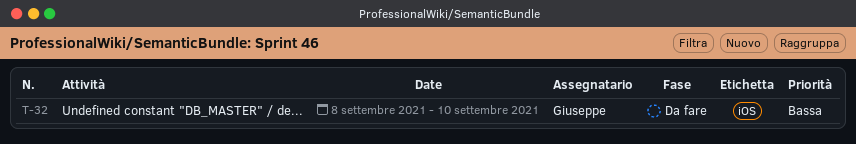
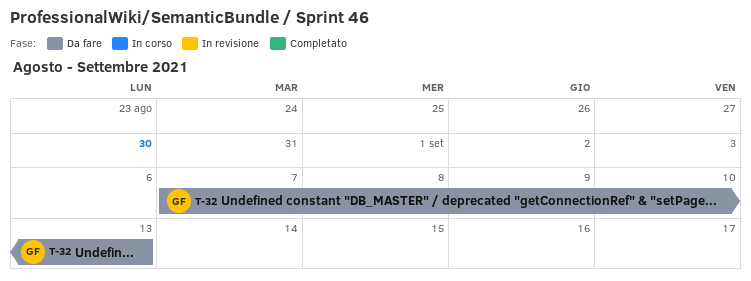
T-32, start: Sep 8 -> Sep 7
T-32, due: Sep 10 -> Sep 13

